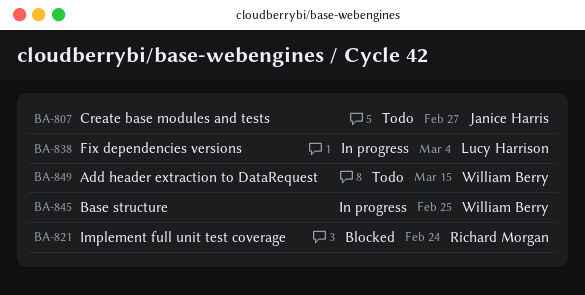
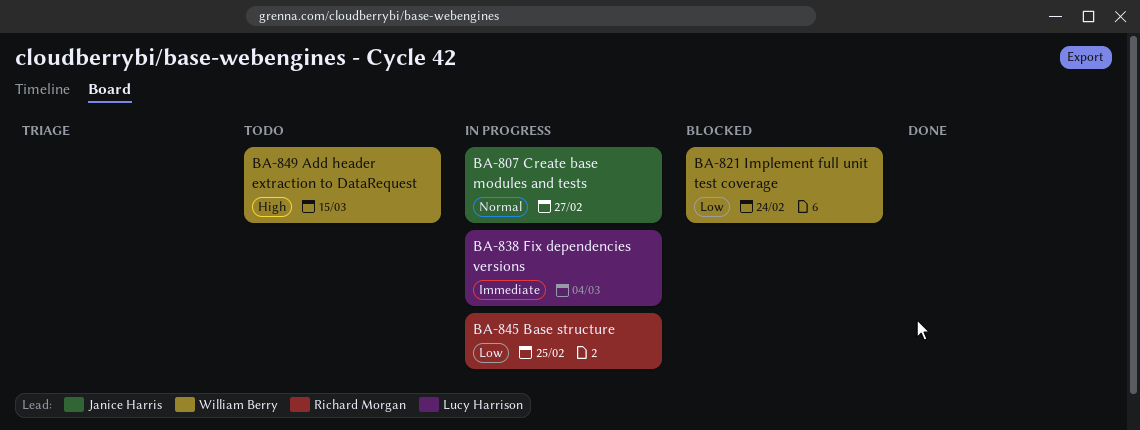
BA-807, status: Todo -> In progress
BA-821, owner: Richard Morgan -> William Berry
BA-845, owner: William Berry -> Richard Morgan

